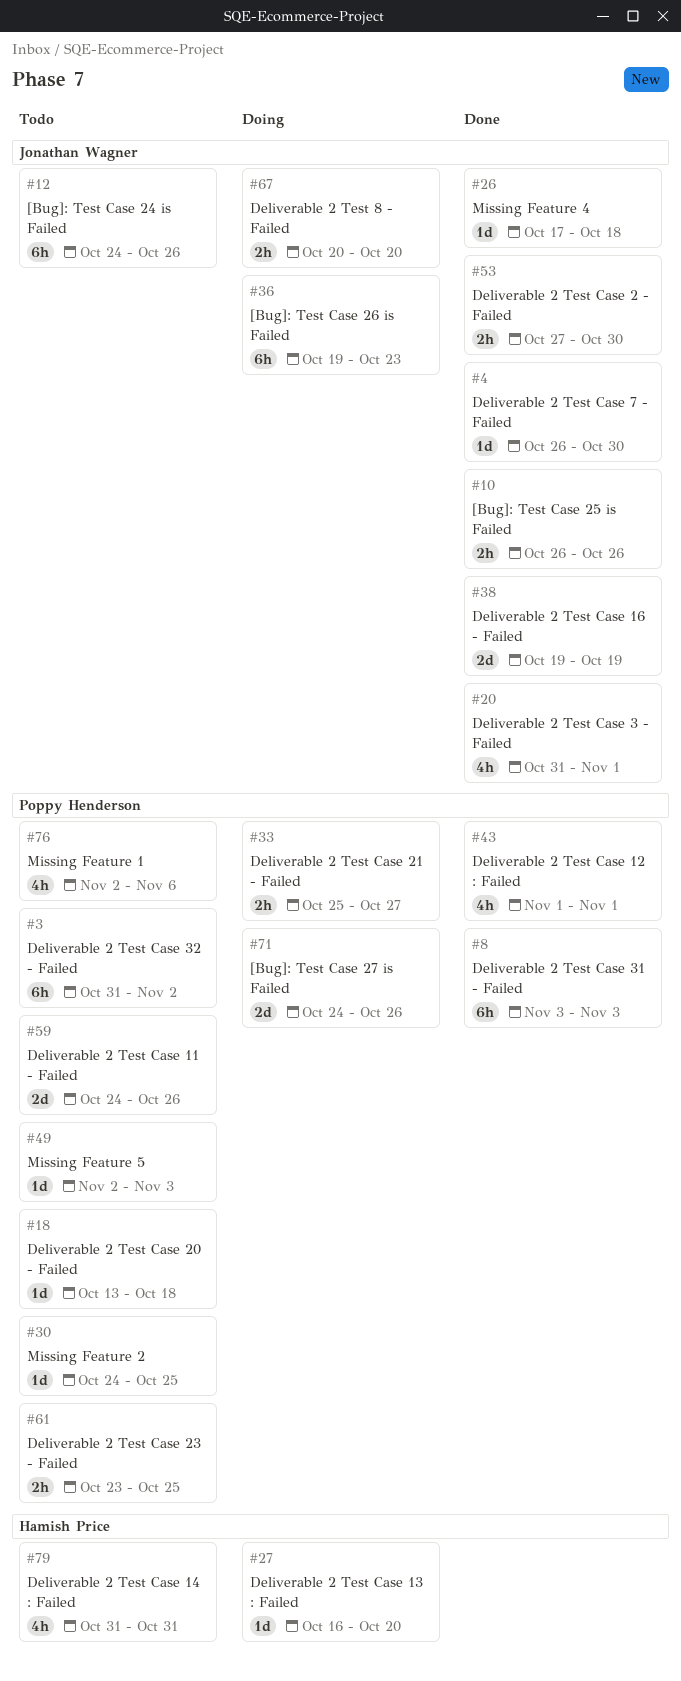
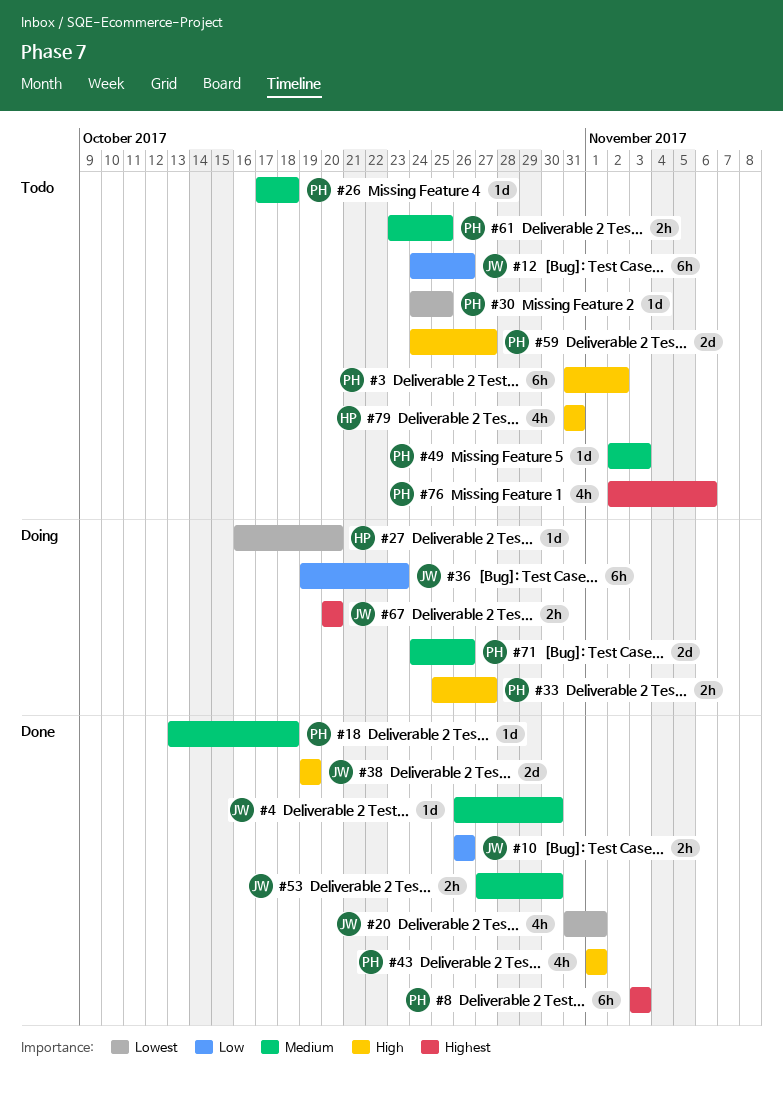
#18, status: Todo -> Done
#26, status: Done -> Todo
#26, owner: Jonathan Wagner -> Poppy Henderson
#59, due: Oct 26 -> Oct 27

